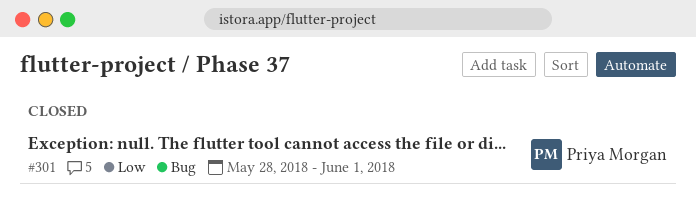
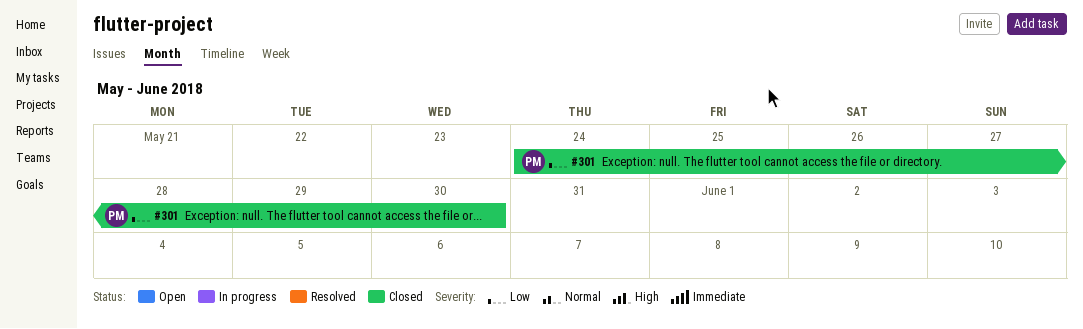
#301, start: May 28 -> May 24
#301, due: Jun 1 -> May 30

